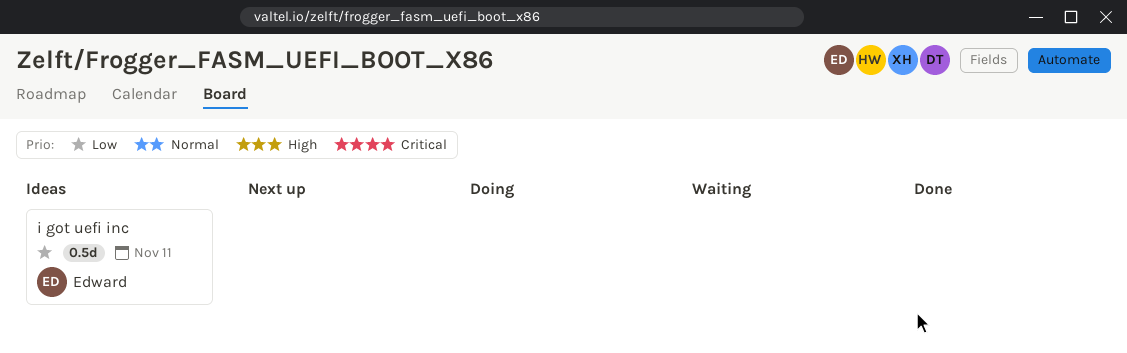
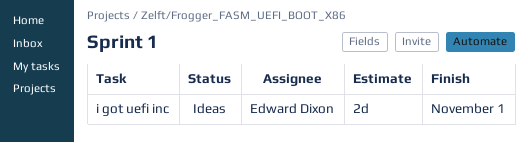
i got uefi inc, estimate: 0.5d -> 2d
i got uefi inc, due: Nov 11 -> Nov 1

